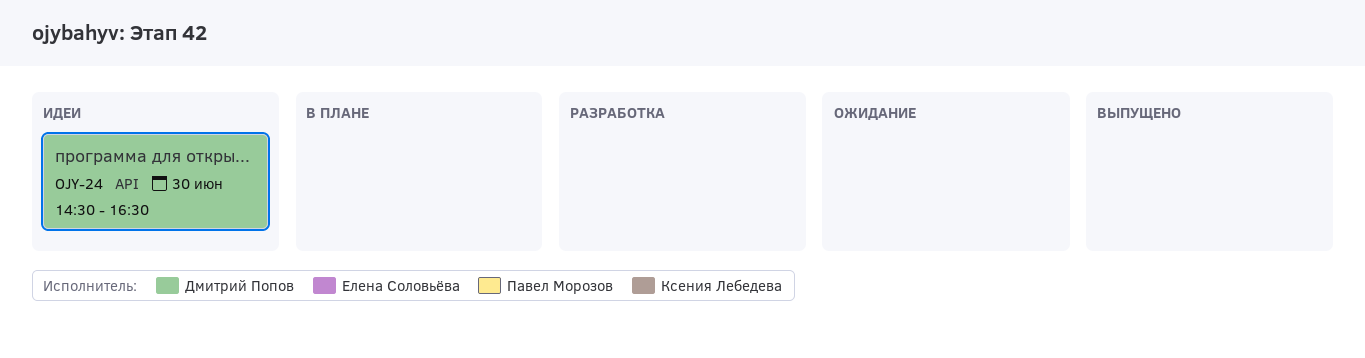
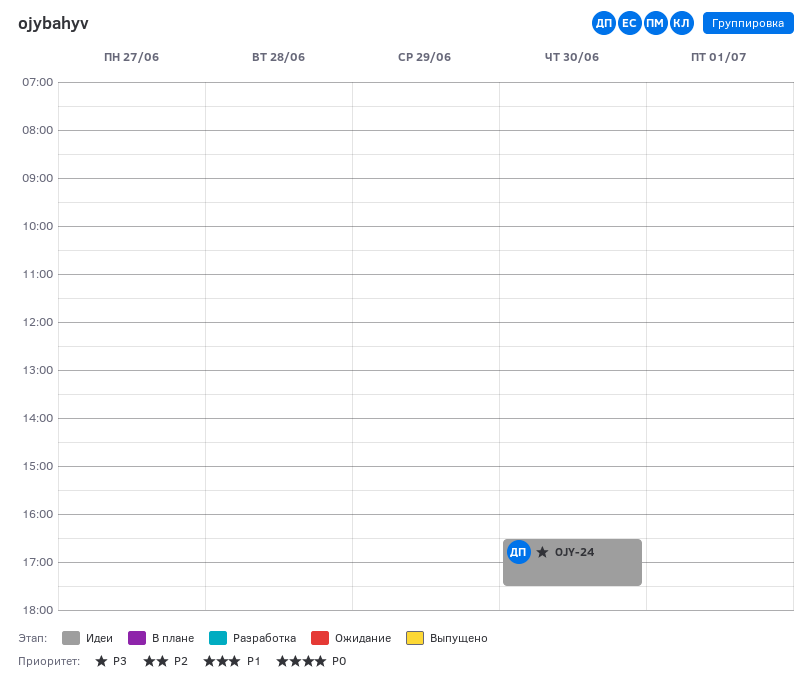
OJY-24, begins: 14:30 -> 16:30
OJY-24, ends: 16:30 -> 17:30

